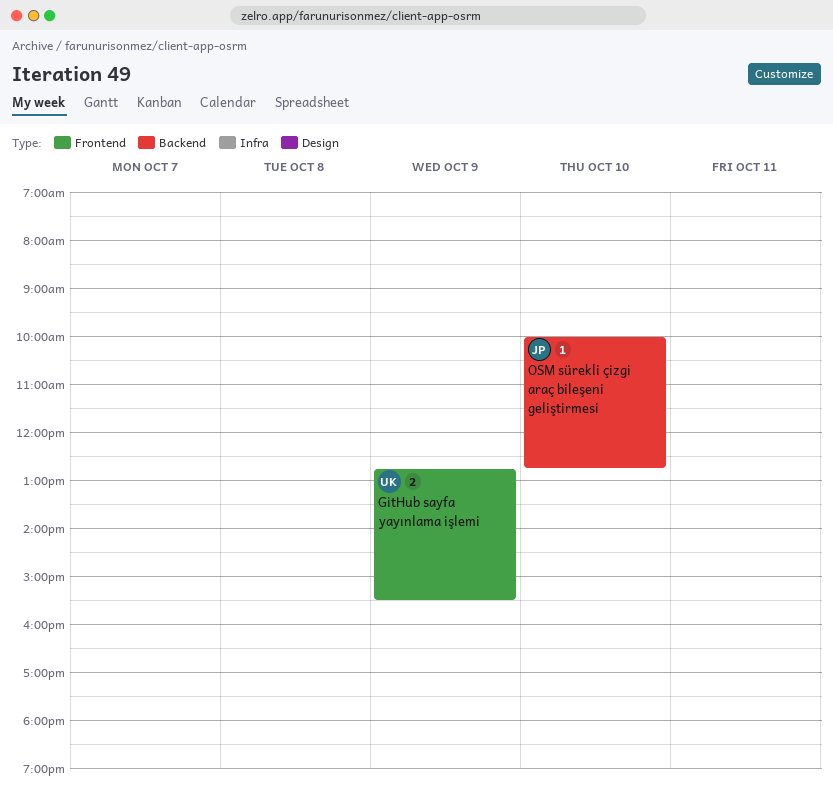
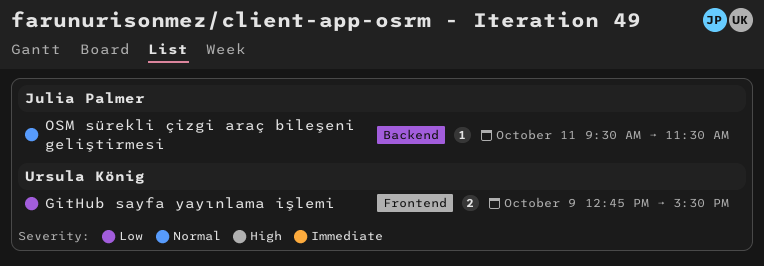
OSM sürekli çizgi araç bileşeni geliştirmesi, day: Oct 10 -> Oct 11
OSM sürekli çizgi araç bileşeni geliştirmesi, begins: 10:00 -> 09:30
OSM sürekli çizgi araç bileşeni geliştirmesi, ends: 12:45 -> 11:30

